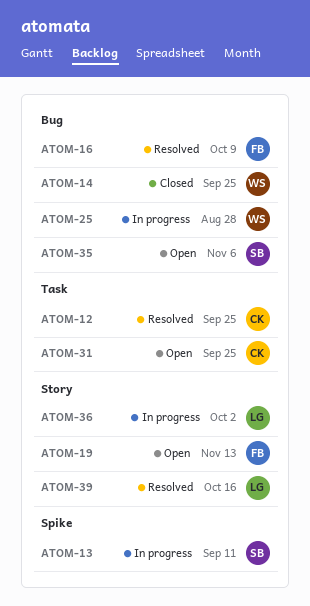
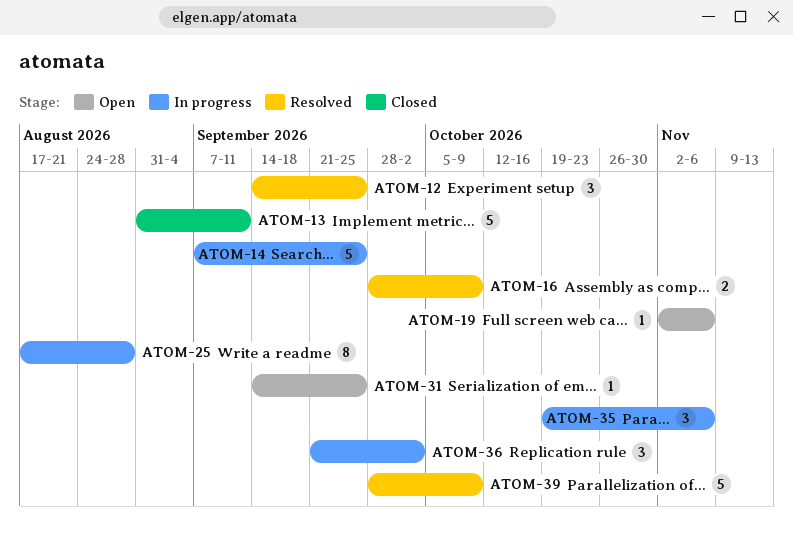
ATOM-13, status: In progress -> Closed
ATOM-14, status: Closed -> In progress
ATOM-19, due: Nov 13 -> Nov 6
ATOM-35, status: Open -> In progress
ATOM-39, due: Oct 16 -> Oct 9

